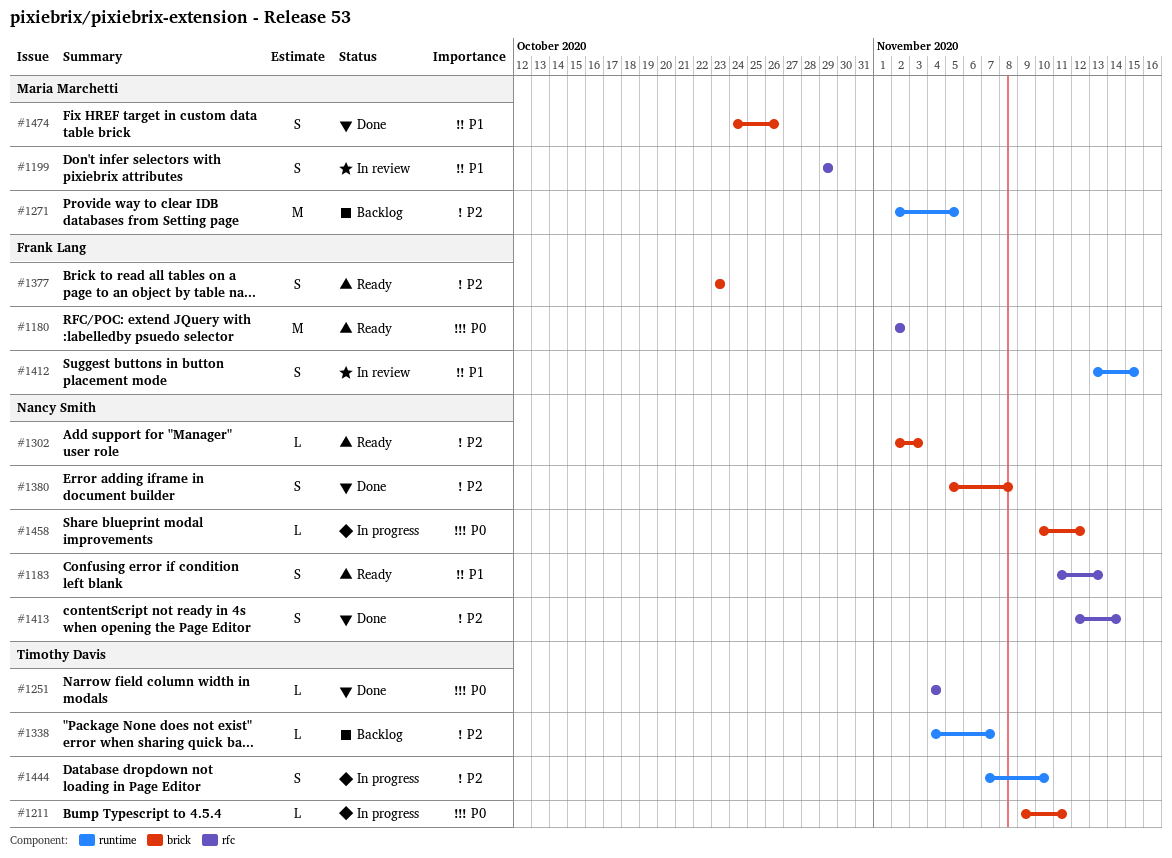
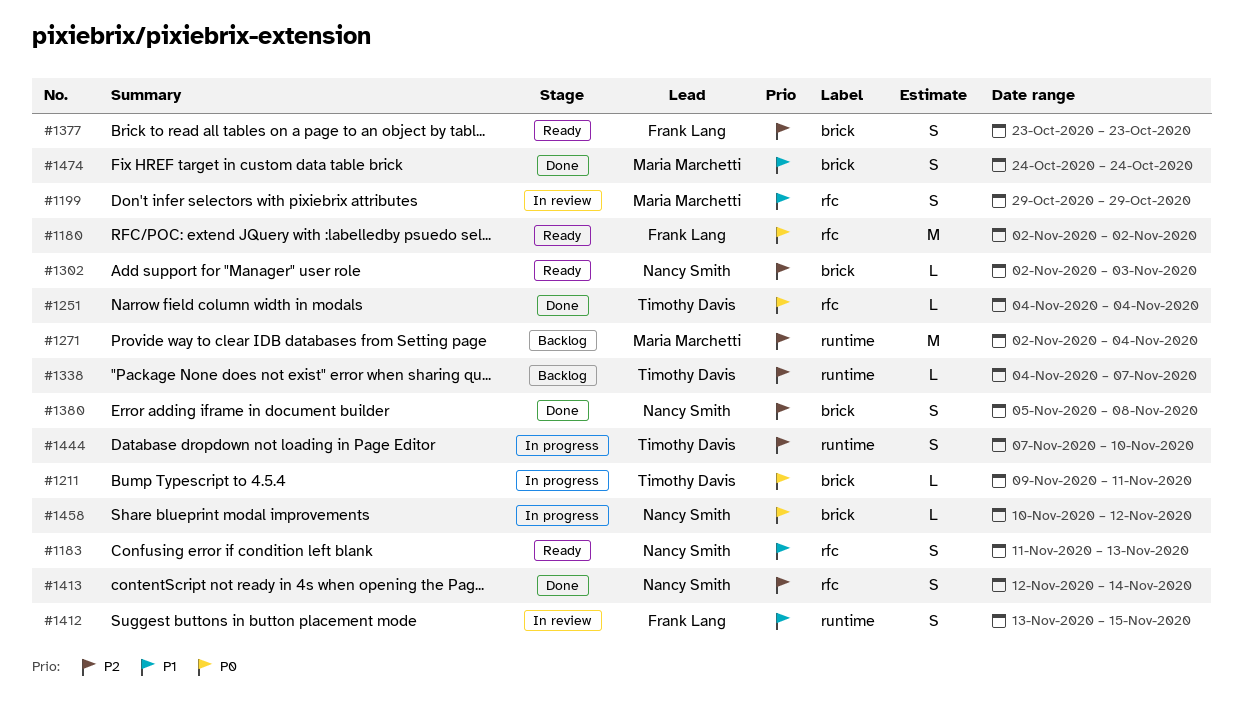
#1271, due: Nov 5 -> Nov 4
#1474, due: Oct 26 -> Oct 24

